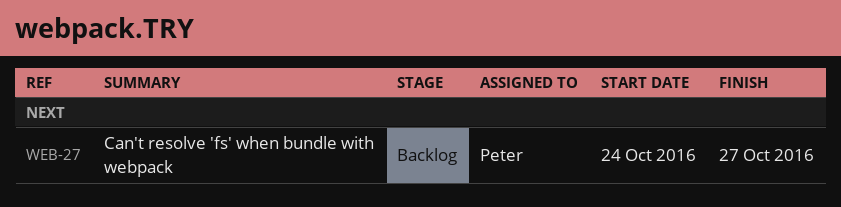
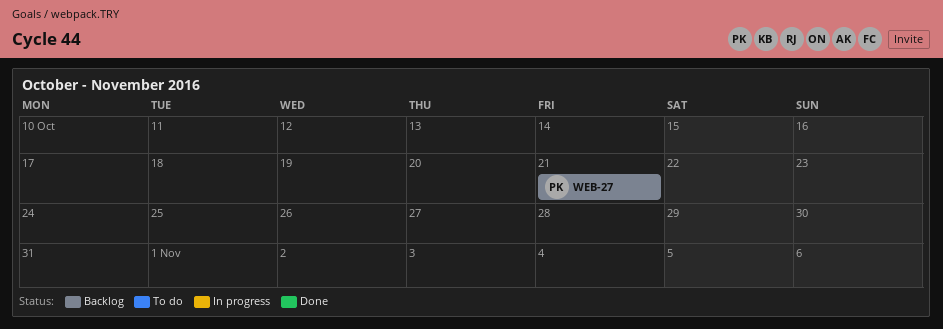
WEB-27, start: Oct 24 -> Oct 21
WEB-27, due: Oct 27 -> Oct 21

